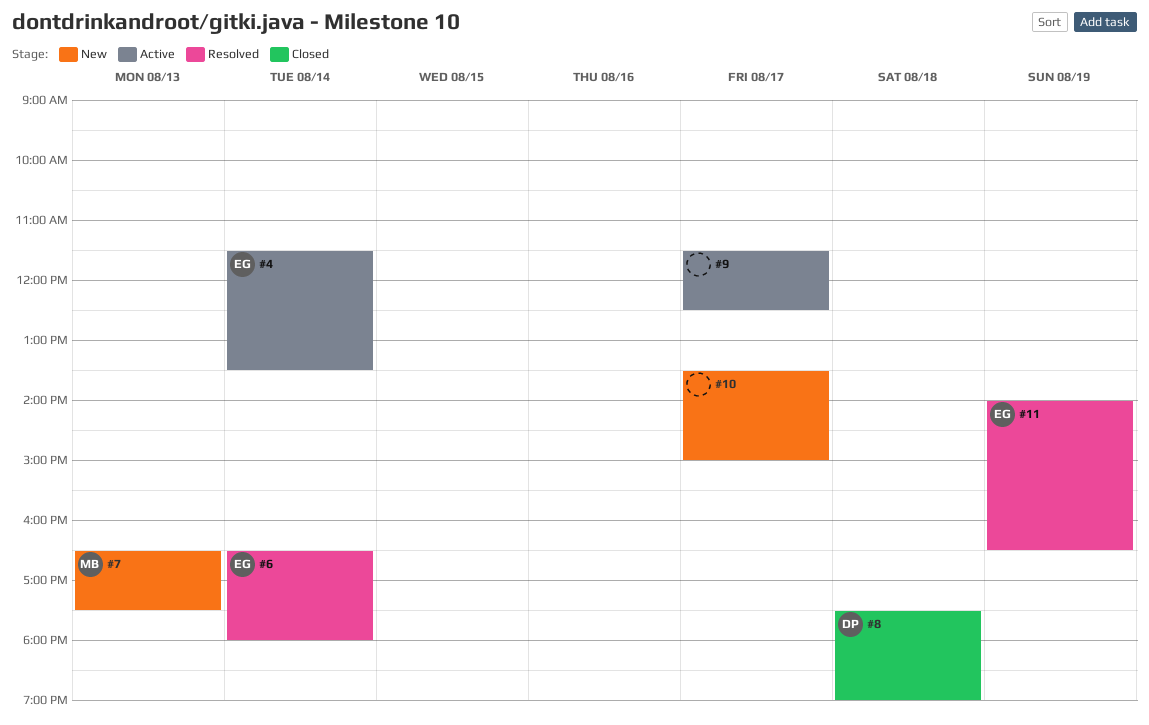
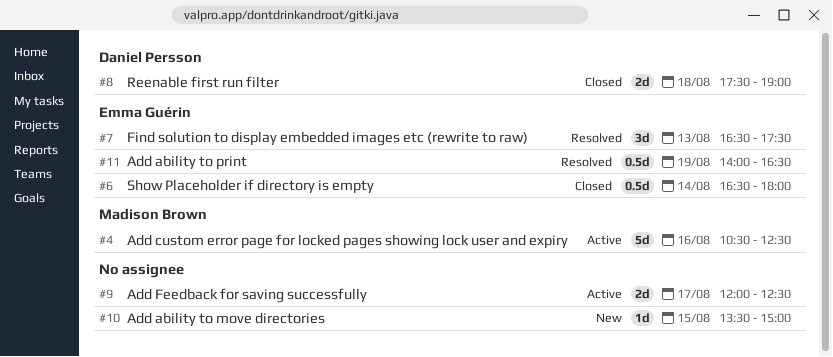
#4, owner: Emma Guérin -> Madison Brown
#4, day: Aug 14 -> Aug 16
#4, begins: 11:30 -> 10:30
#4, ends: 13:30 -> 12:30
#6, status: Resolved -> Closed
#7, status: New -> Resolved
#7, owner: Madison Brown -> Emma Guérin
#9, begins: 11:30 -> 12:00
#10, day: Aug 17 -> Aug 15

